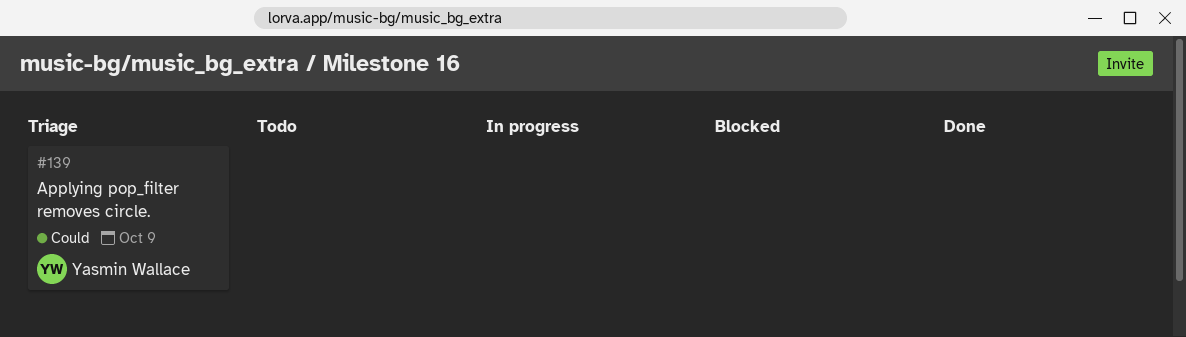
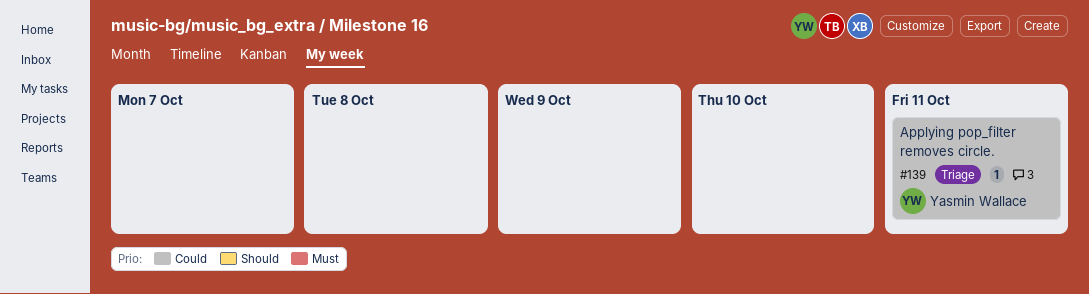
#139, due: Oct 9 -> Oct 11

